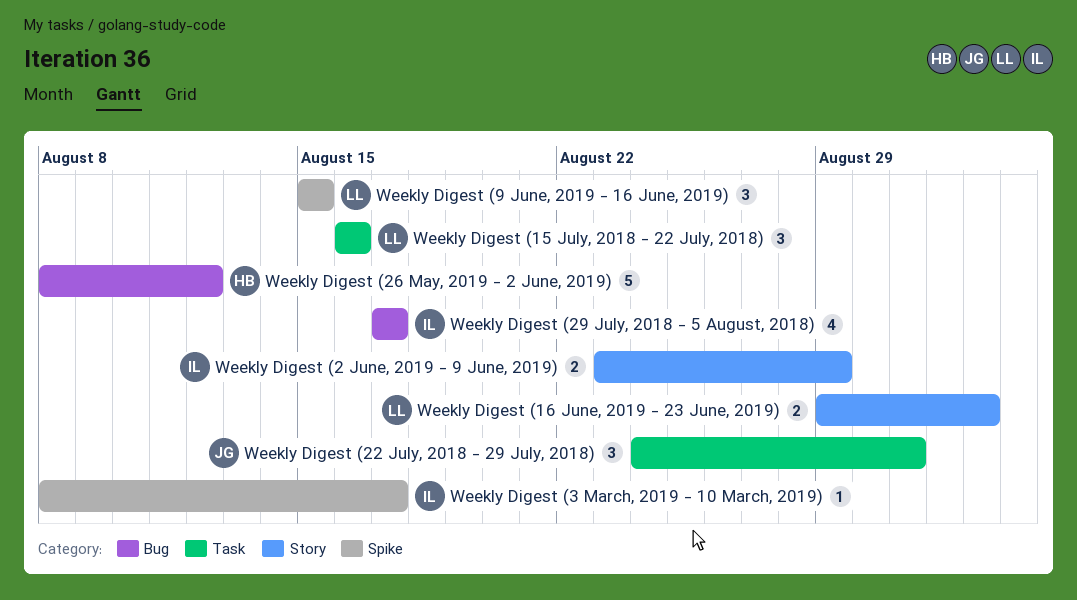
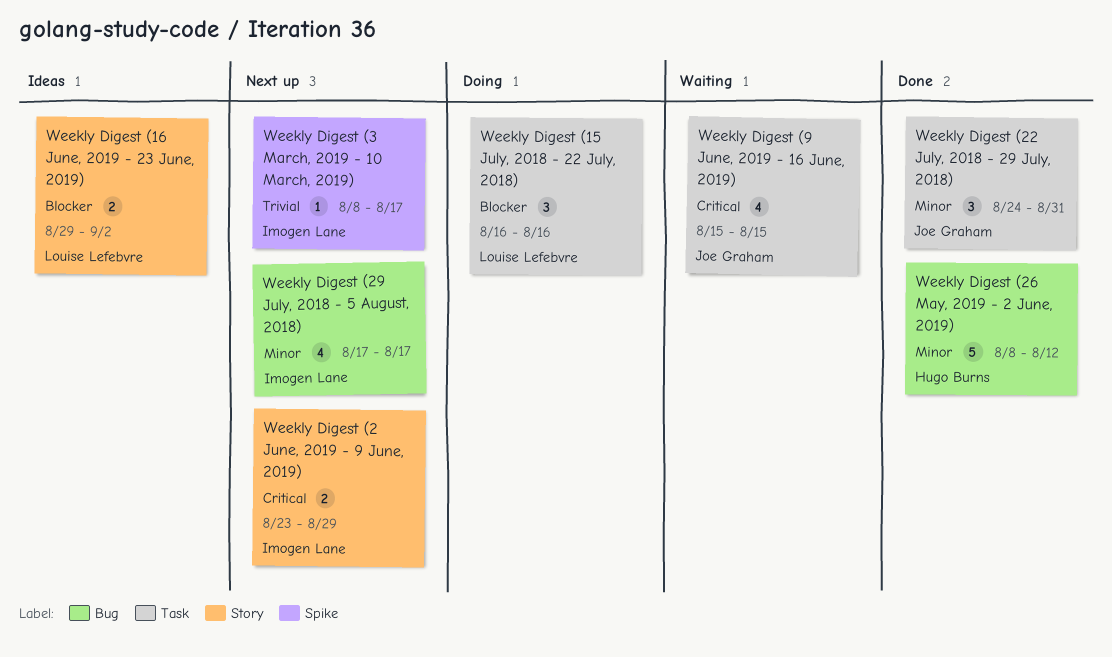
Weekly Digest (9 June, 2019 - 16 June, 2019), owner: Louise Lefebvre -> Joe Graham
Weekly Digest (9 June, 2019 - 16 June, 2019), label: Spike -> Task
Weekly Digest (9 June, 2019 - 16 June, 2019), estimate: 3 -> 4

